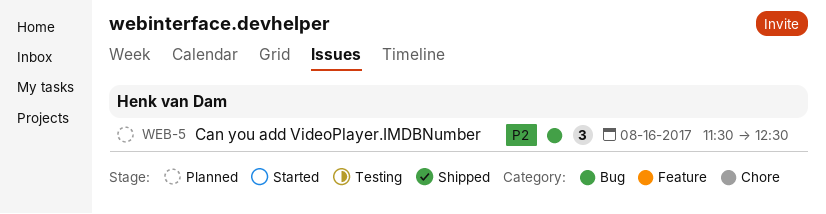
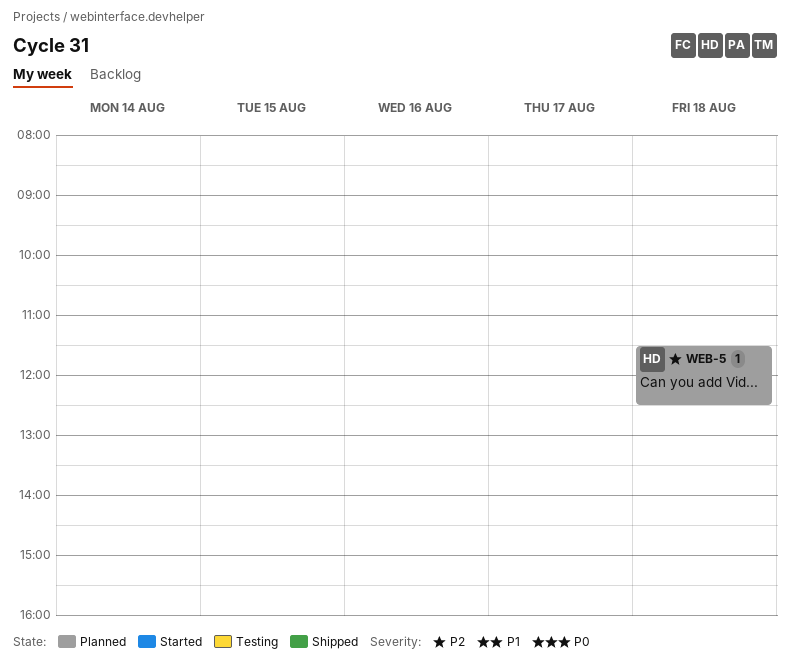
WEB-5, estimate: 3 -> 1
WEB-5, day: Aug 16 -> Aug 18

